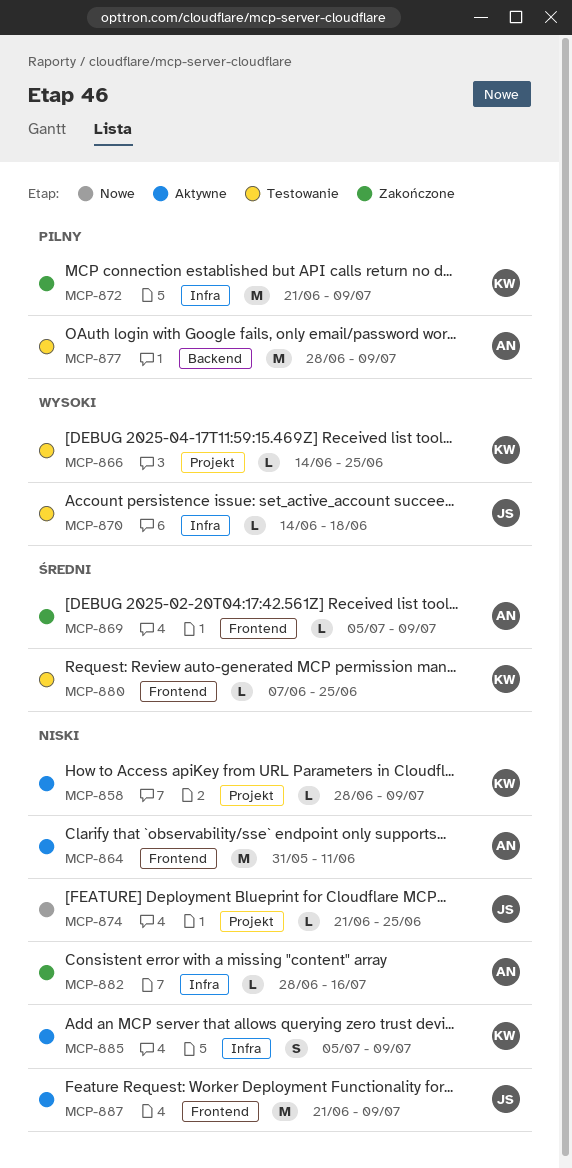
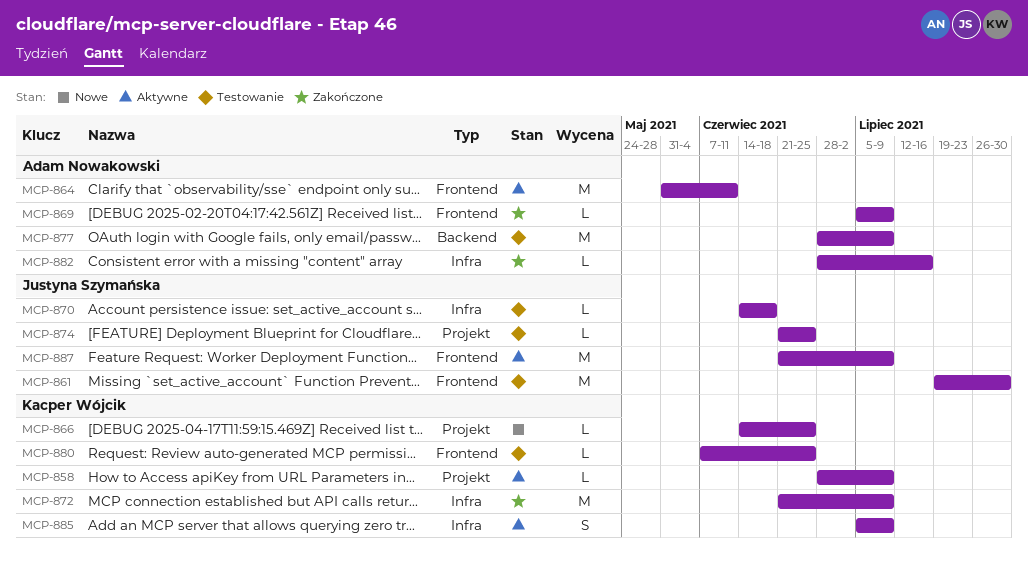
MCP-861: none -> present
MCP-866, status: Testowanie -> Nowe
MCP-874, status: Nowe -> Testowanie

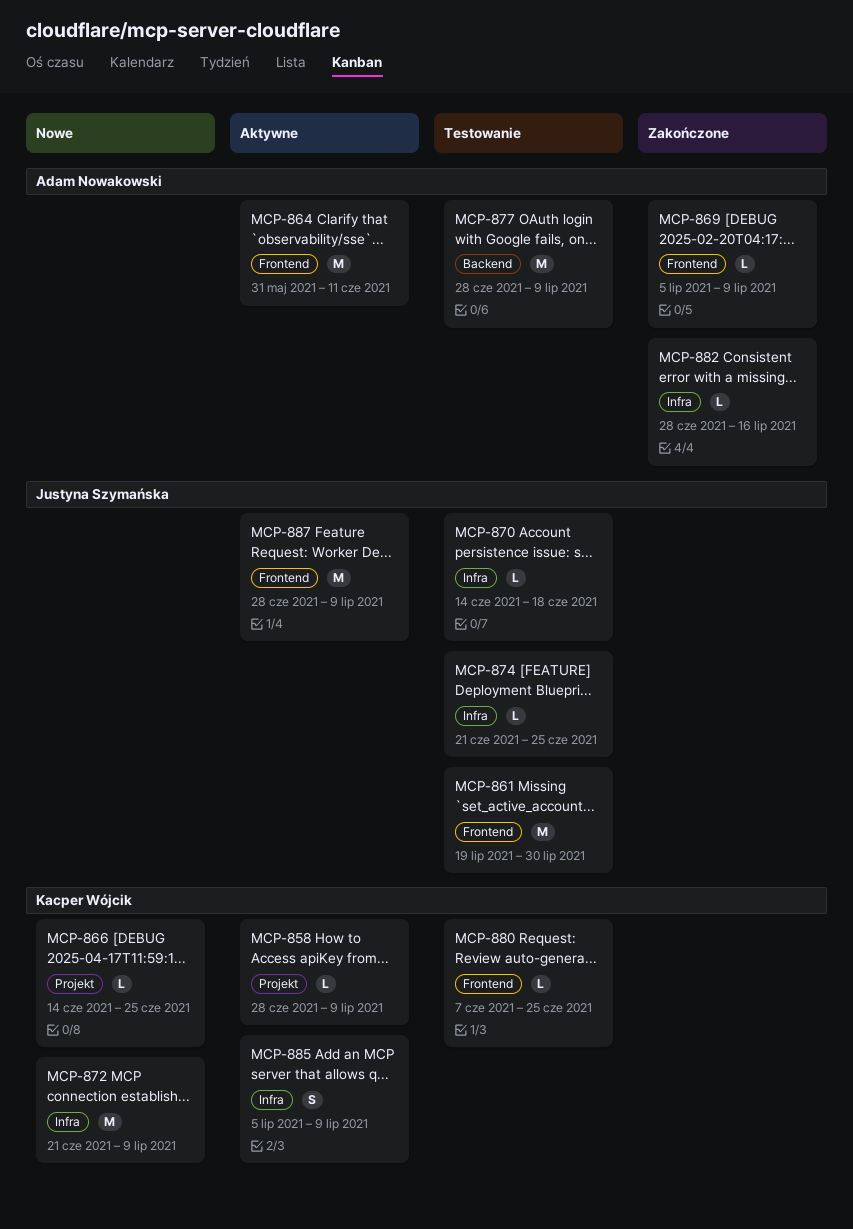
MCP-872, status: Zakończone -> Nowe
MCP-874, label: Projekt -> Infra
MCP-887, start: Jun 21 -> Jun 28

